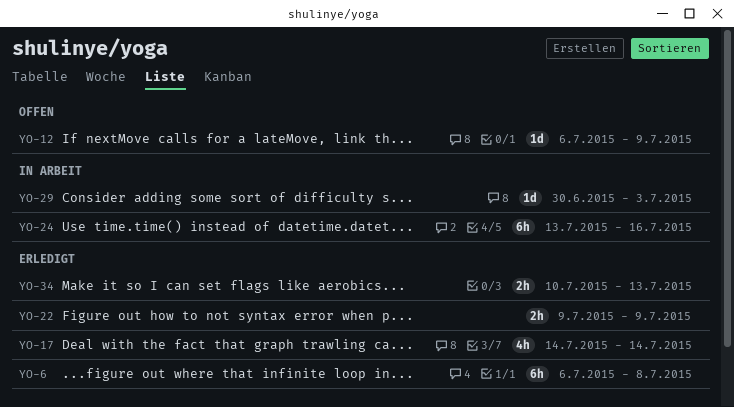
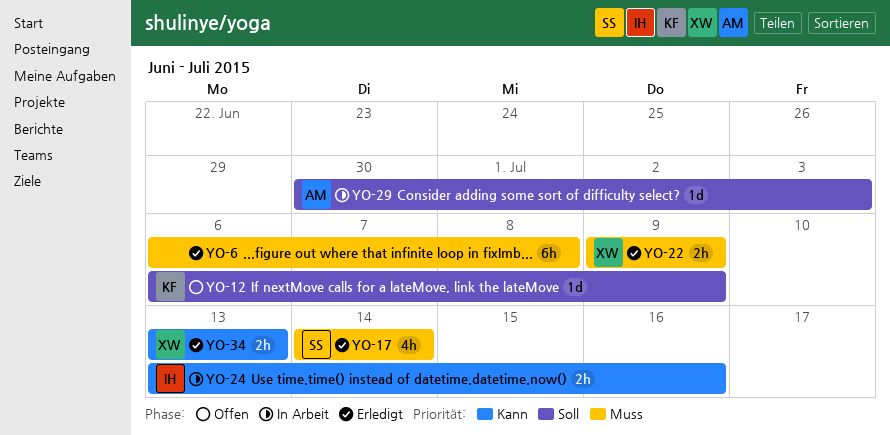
YO-24, estimate: 6h -> 2h
YO-34, start: Jul 10 -> Jul 13

